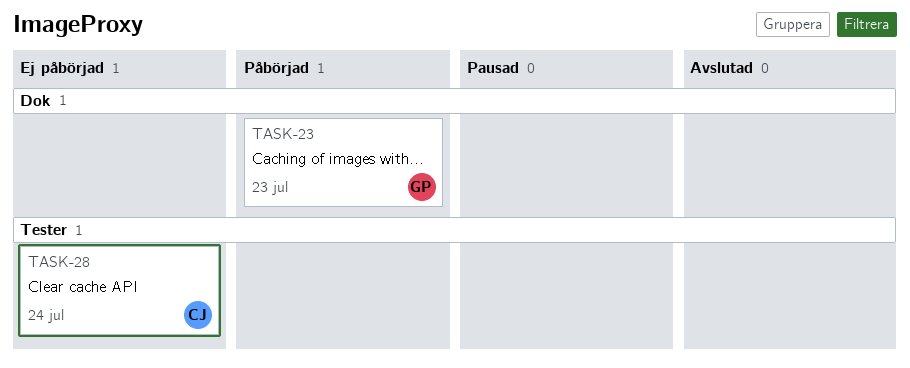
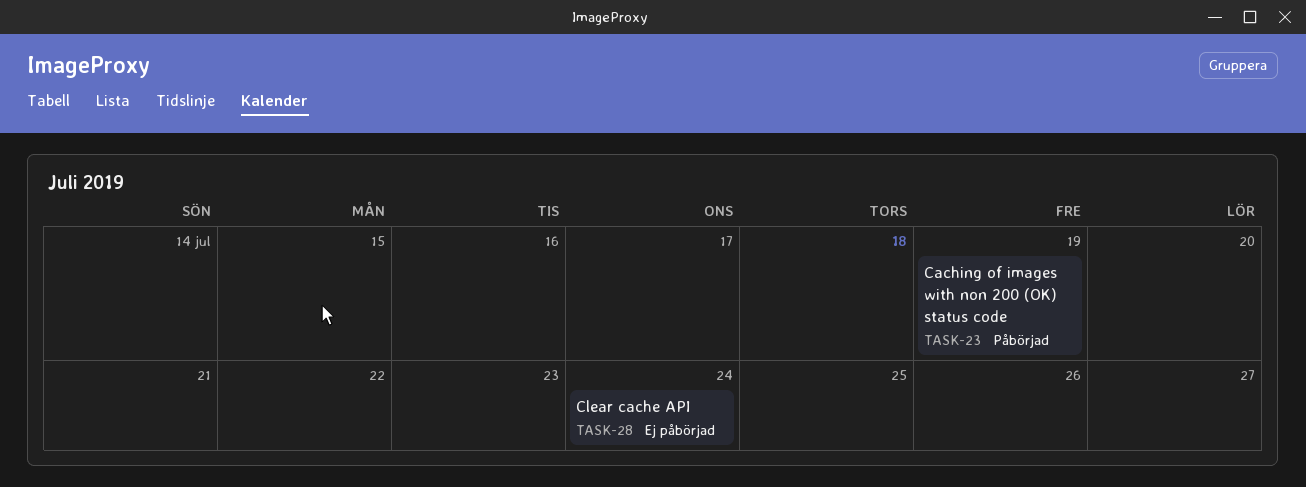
TASK-23, due: Jul 23 -> Jul 19

